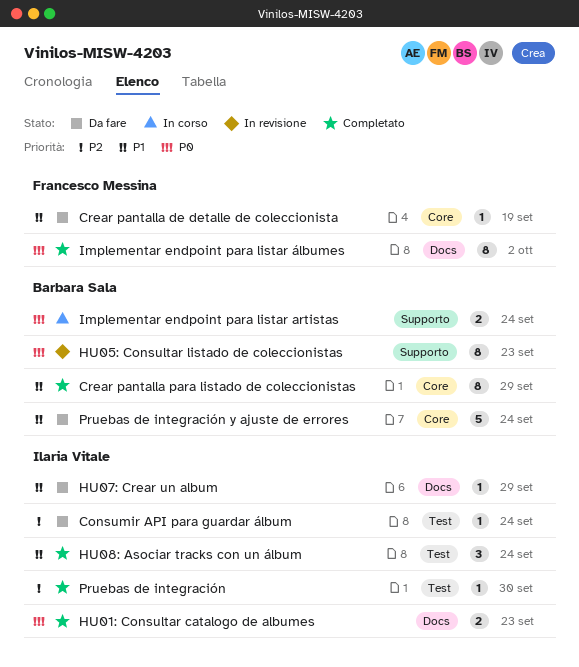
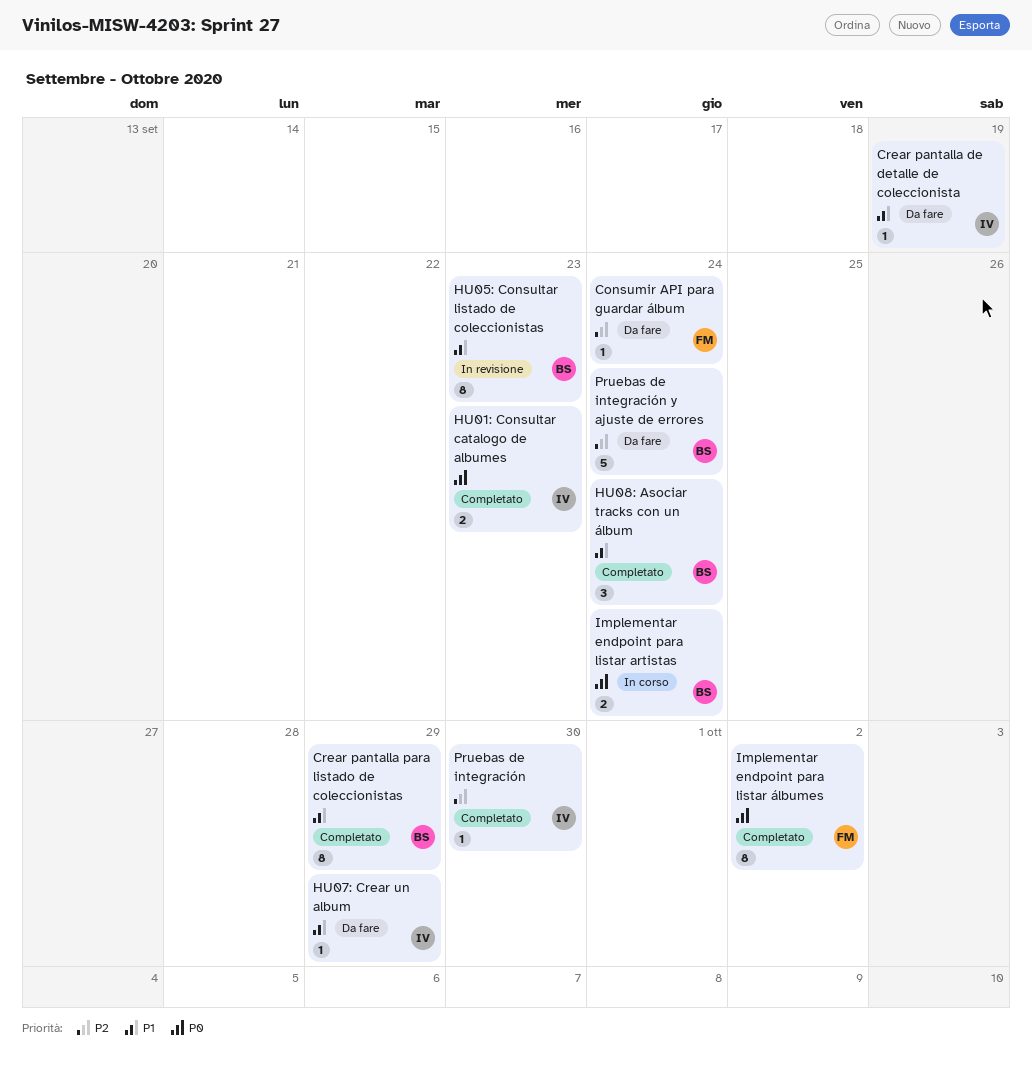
Consumir API para guardar álbum, owner: Ilaria Vitale -> Francesco Messina
Crear pantalla de detalle de coleccionista, owner: Francesco Messina -> Ilaria Vitale
HU05: Consultar listado de coleccionistas, priority: P0 -> P1
HU08: Asociar tracks con un álbum, owner: Ilaria Vitale -> Barbara Sala
Pruebas de integración y ajuste de errores, priority: P1 -> P2

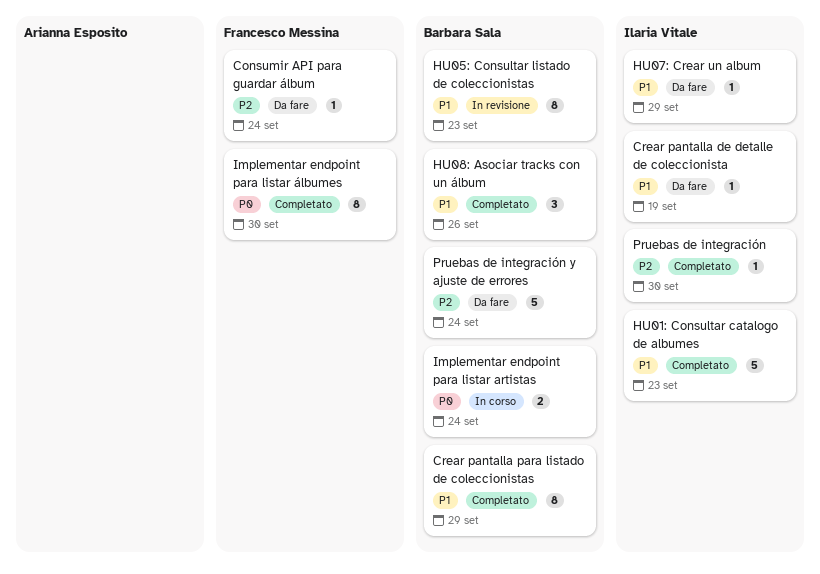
HU01: Consultar catalogo de albumes, priority: P0 -> P1
HU01: Consultar catalogo de albumes, estimate: 2 -> 5
HU08: Asociar tracks con un álbum, due: Sep 24 -> Sep 26
Implementar endpoint para listar álbumes, due: Oct 2 -> Sep 30

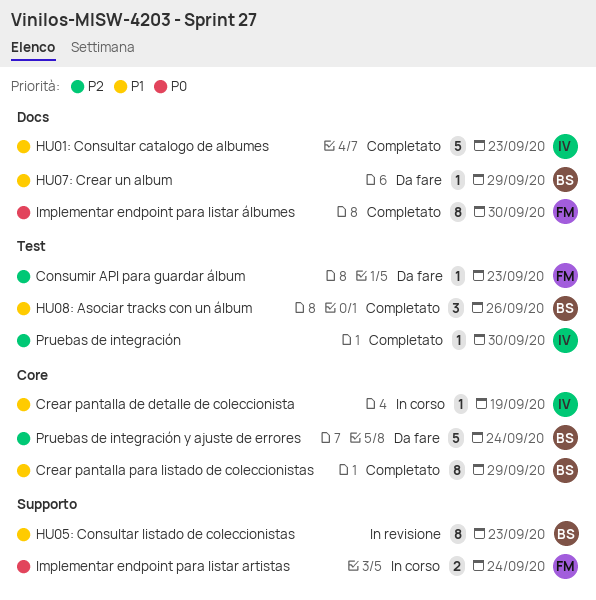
Consumir API para guardar álbum, due: Sep 24 -> Sep 23
Crear pantalla de detalle de coleccionista, status: Da fare -> In corso
HU07: Crear un album, owner: Ilaria Vitale -> Barbara Sala
Implementar endpoint para listar artistas, owner: Barbara Sala -> Francesco Messina

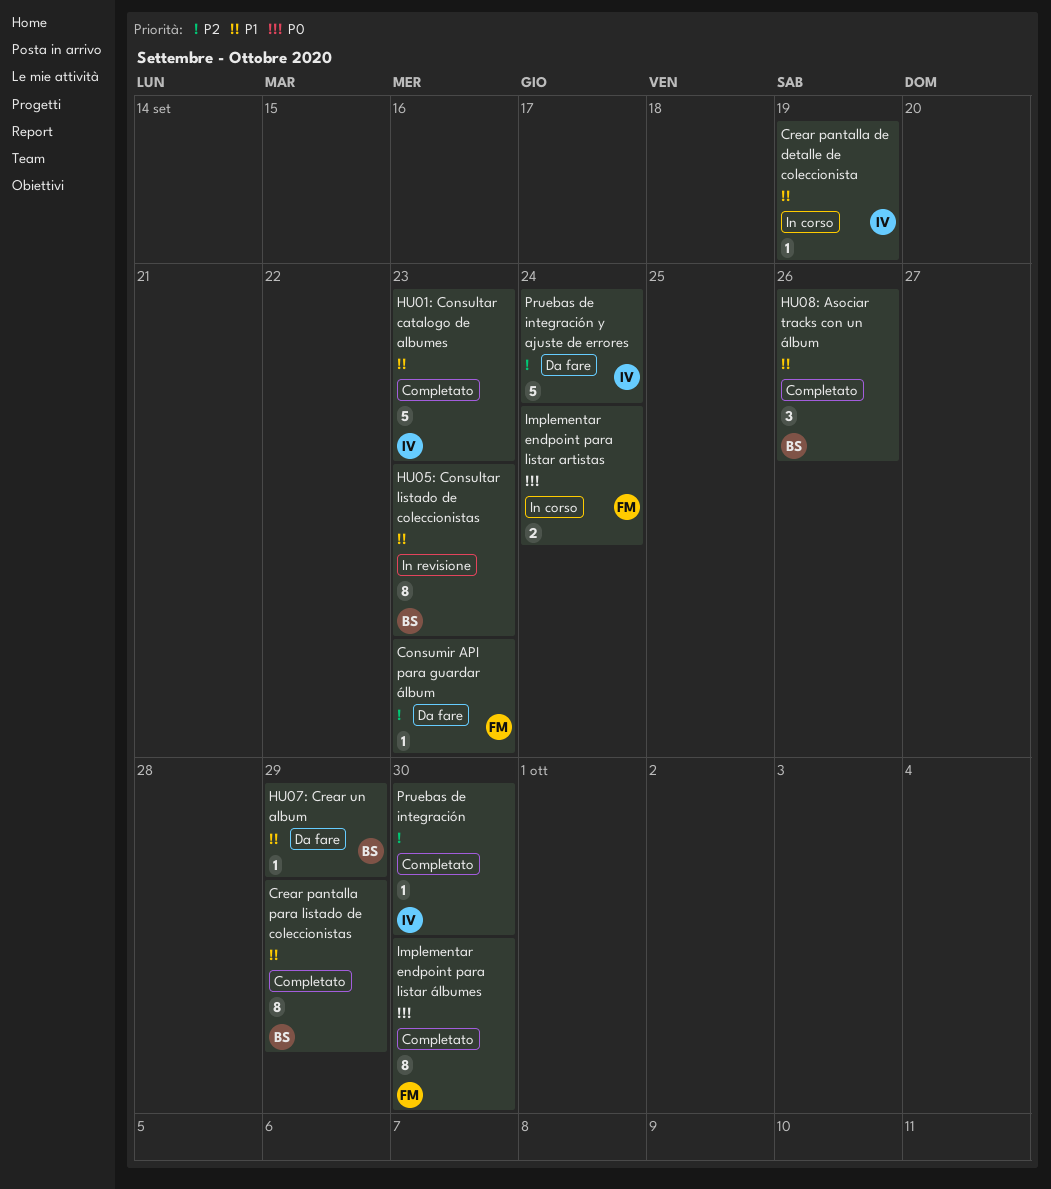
Pruebas de integración y ajuste de errores, owner: BS -> IV

